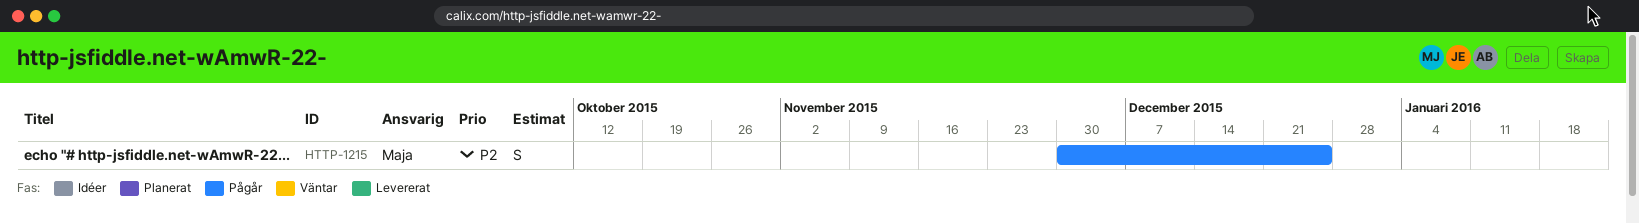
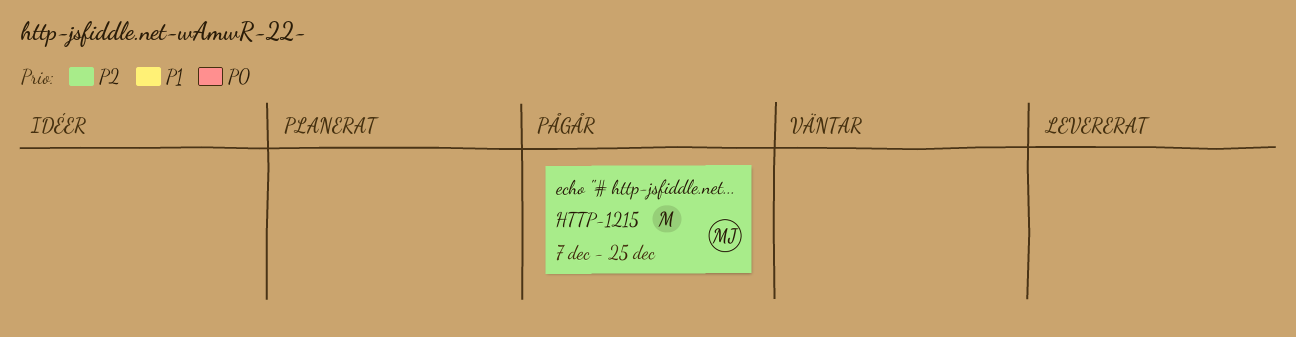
HTTP-1215, estimate: S -> M
HTTP-1215, start: Nov 30 -> Dec 7

